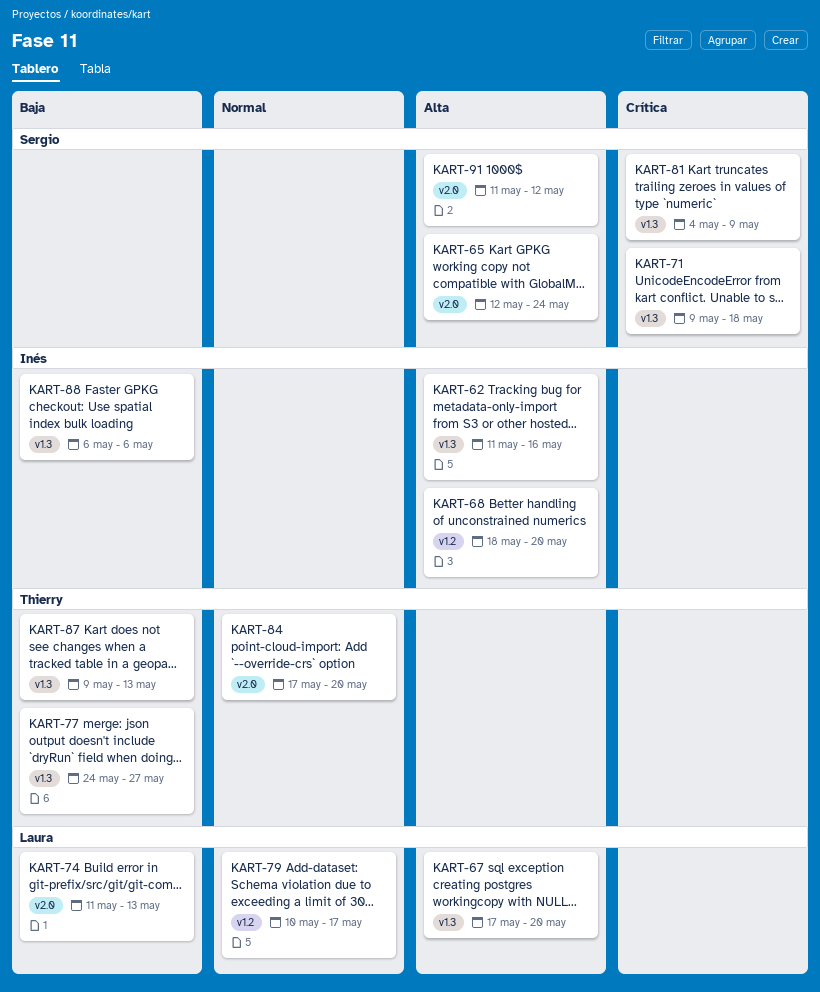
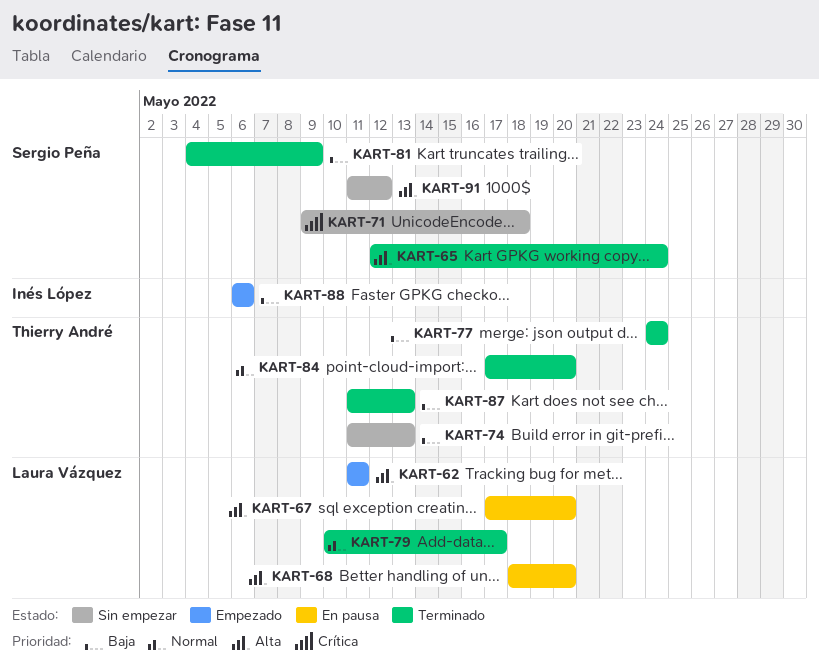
KART-62, owner: Inés López -> Laura Vázquez
KART-62, due: May 16 -> May 11
KART-68, owner: Inés López -> Laura Vázquez
KART-74, owner: Laura Vázquez -> Thierry André
KART-77, due: May 27 -> May 24
KART-81, priority: Crítica -> Baja
KART-87, start: May 9 -> May 11

